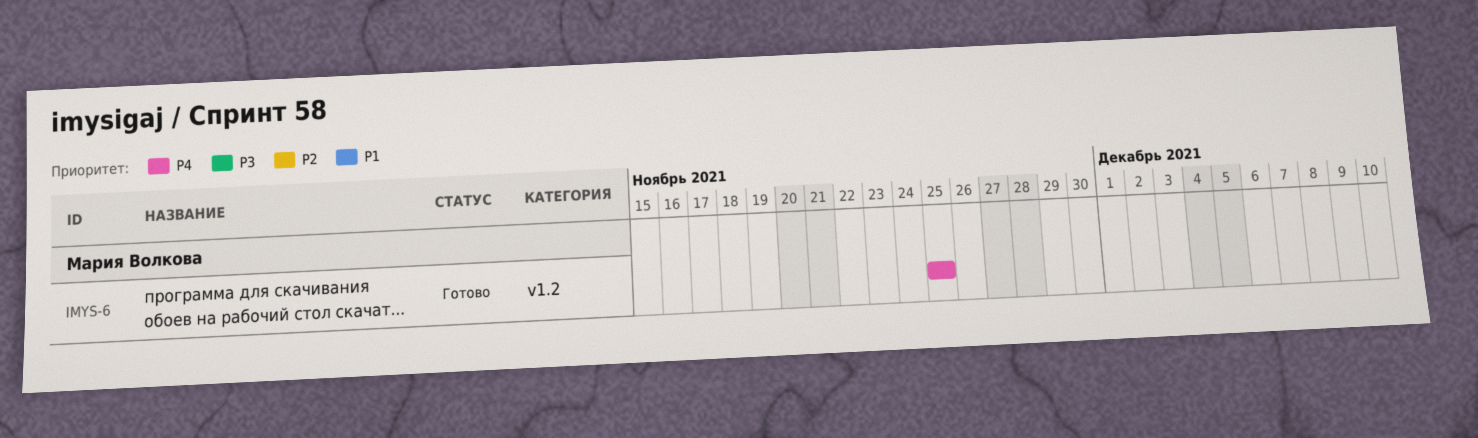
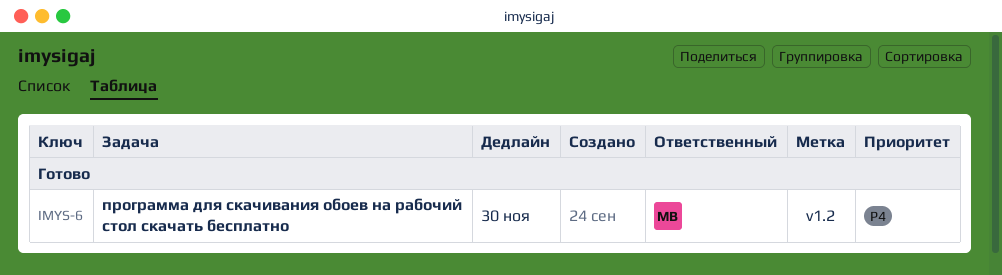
IMYS-6, due: Nov 25 -> Nov 30

